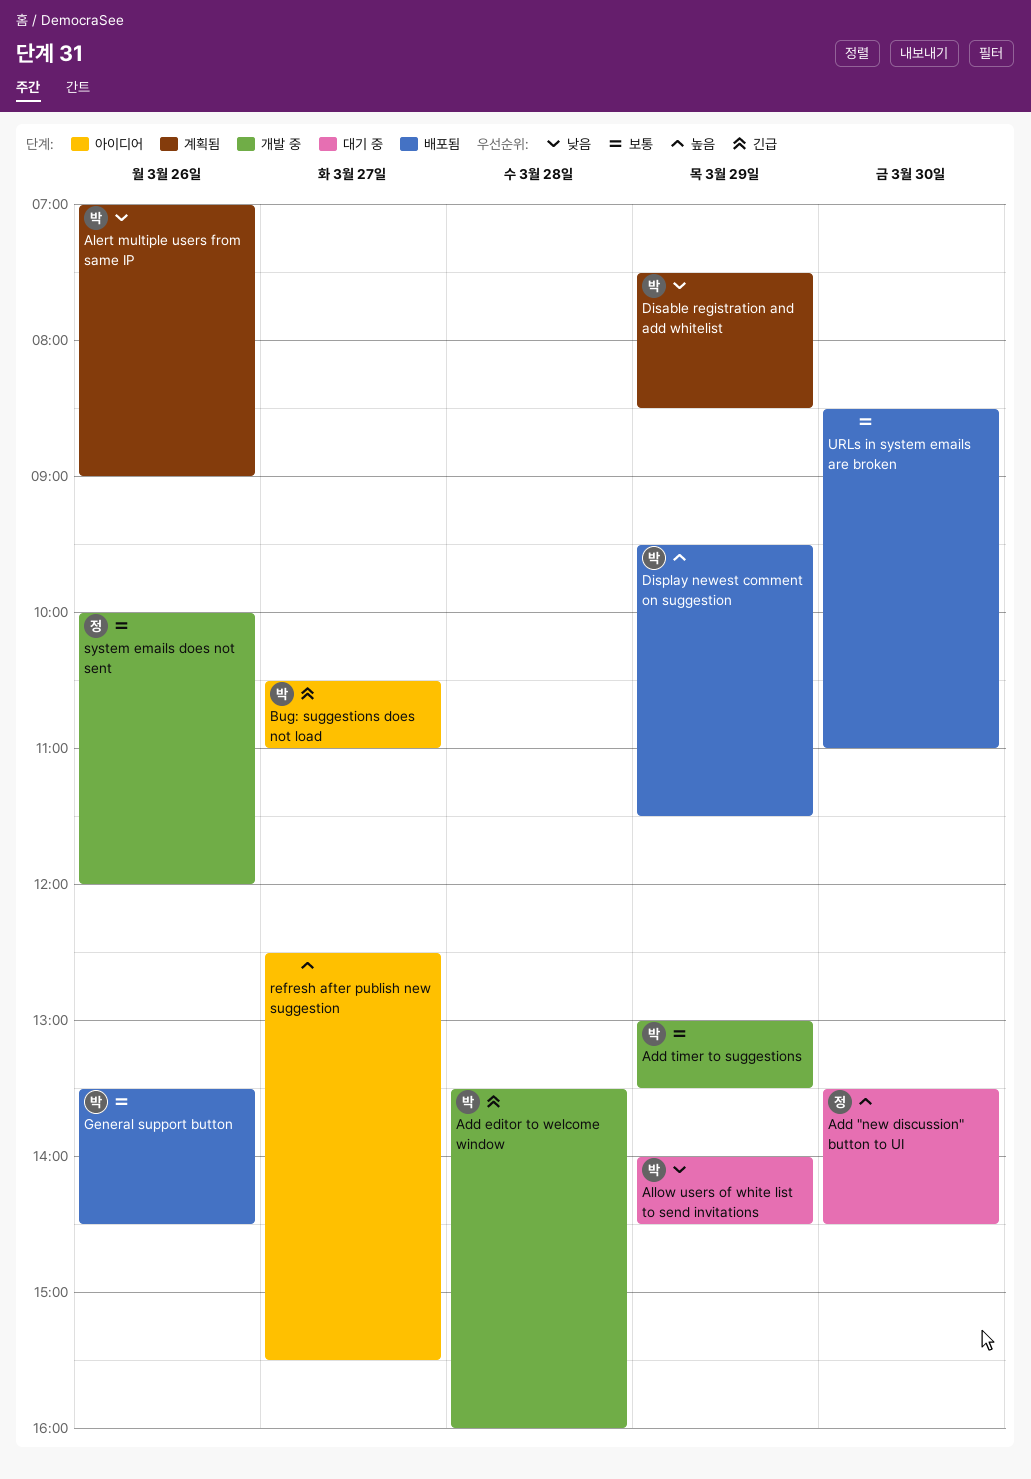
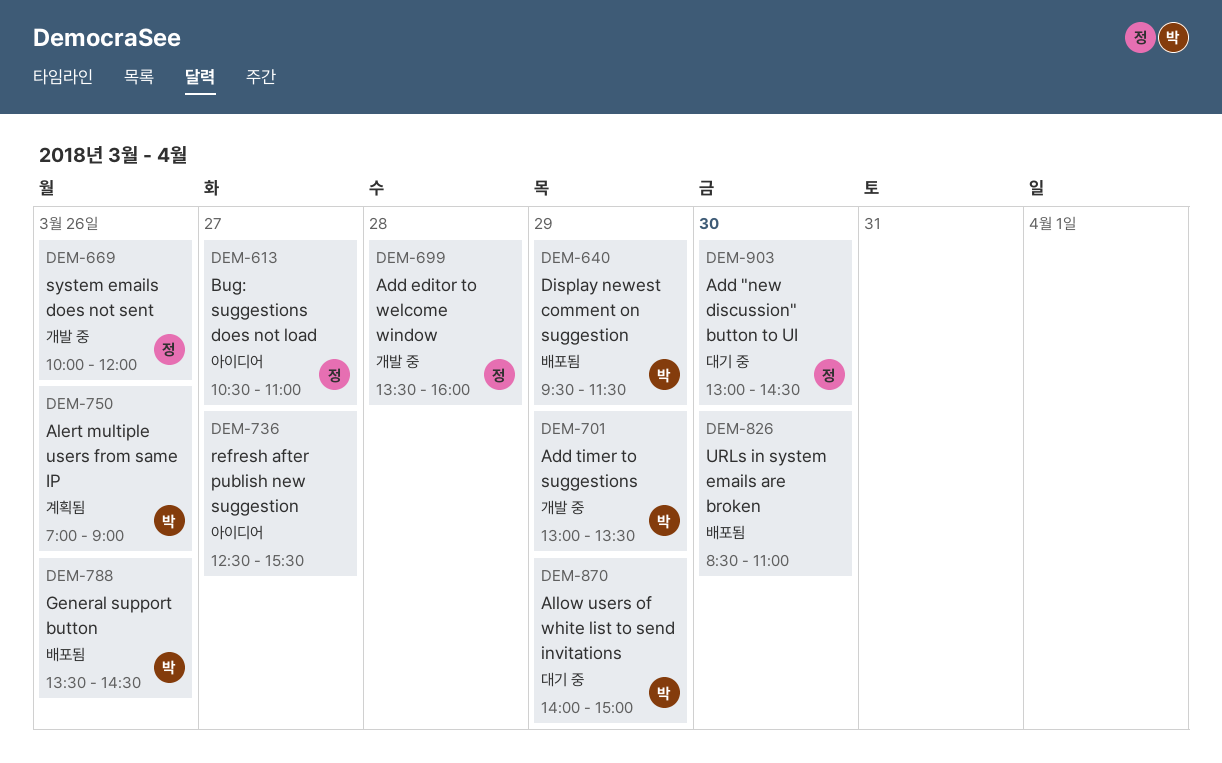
Add "new discussion" button to UI, begins: 13:30 -> 13:00
Add editor to welcome window, owner: 박 -> 정
Allow users of white list to send invitations, ends: 14:30 -> 15:00
Bug: suggestions does not load, owner: 박 -> 정
Disable registration and add whitelist: present -> none

